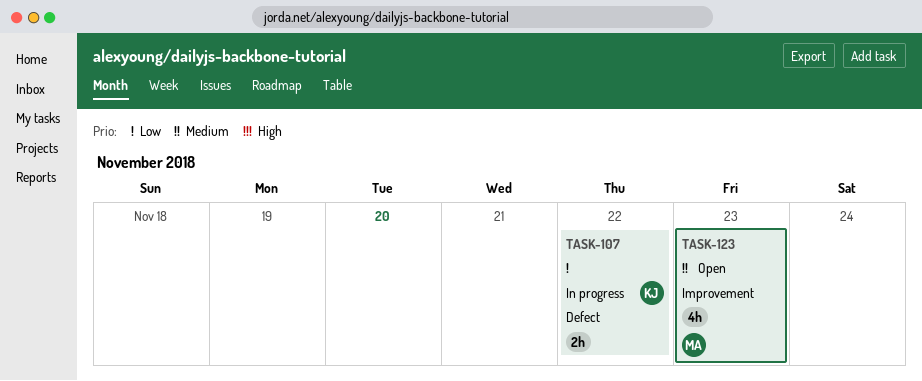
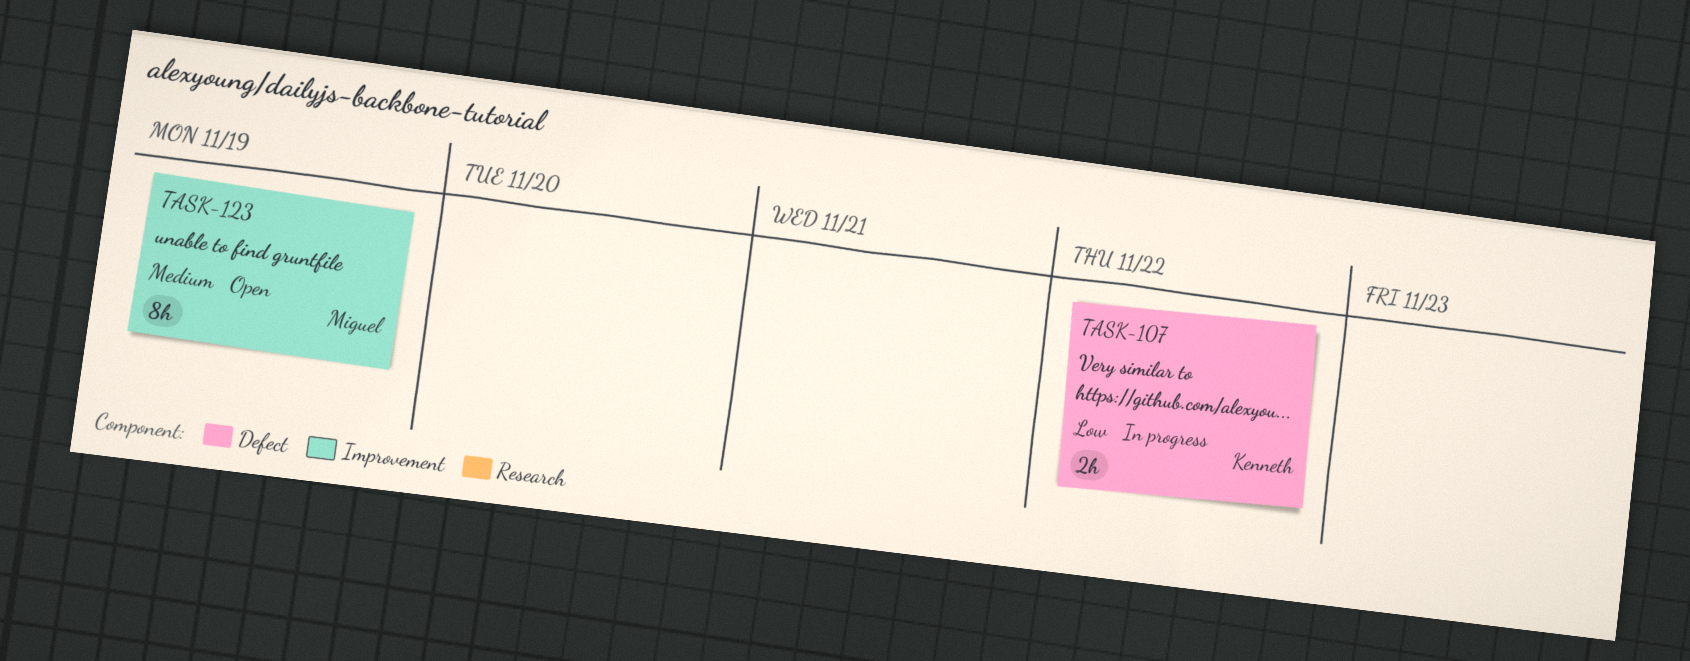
TASK-123, estimate: 4h -> 8h
TASK-123, due: Nov 23 -> Nov 19

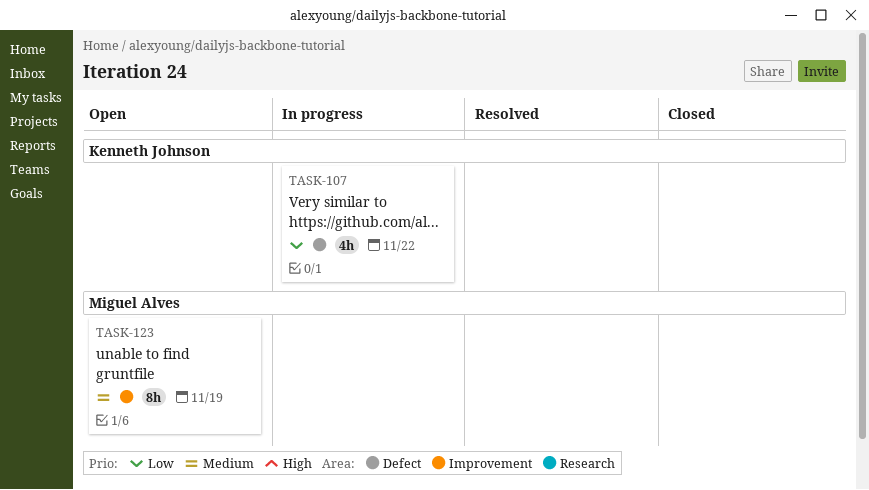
TASK-107, estimate: 2h -> 4h

